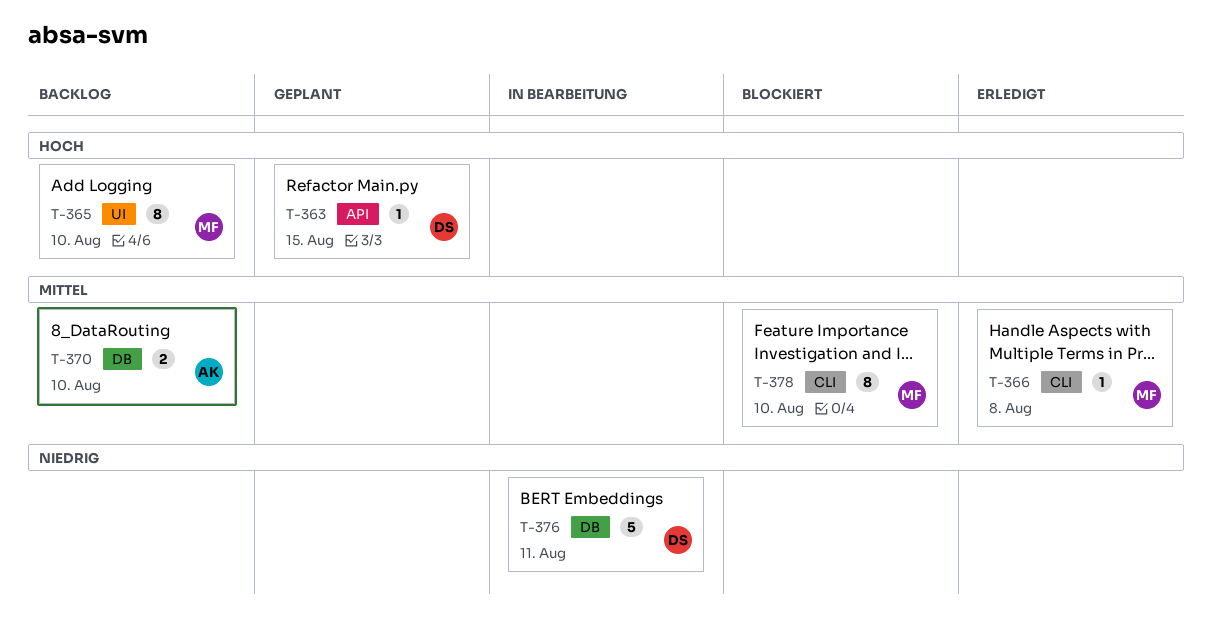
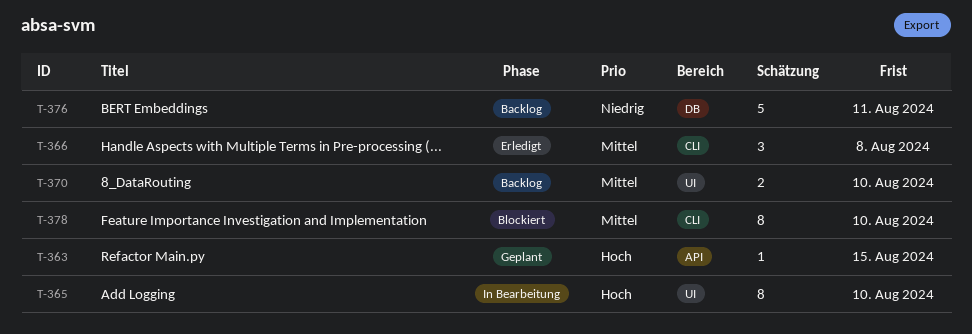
T-365, status: Backlog -> In Bearbeitung
T-366, estimate: 1 -> 3
T-370, label: DB -> UI
T-376, status: In Bearbeitung -> Backlog

